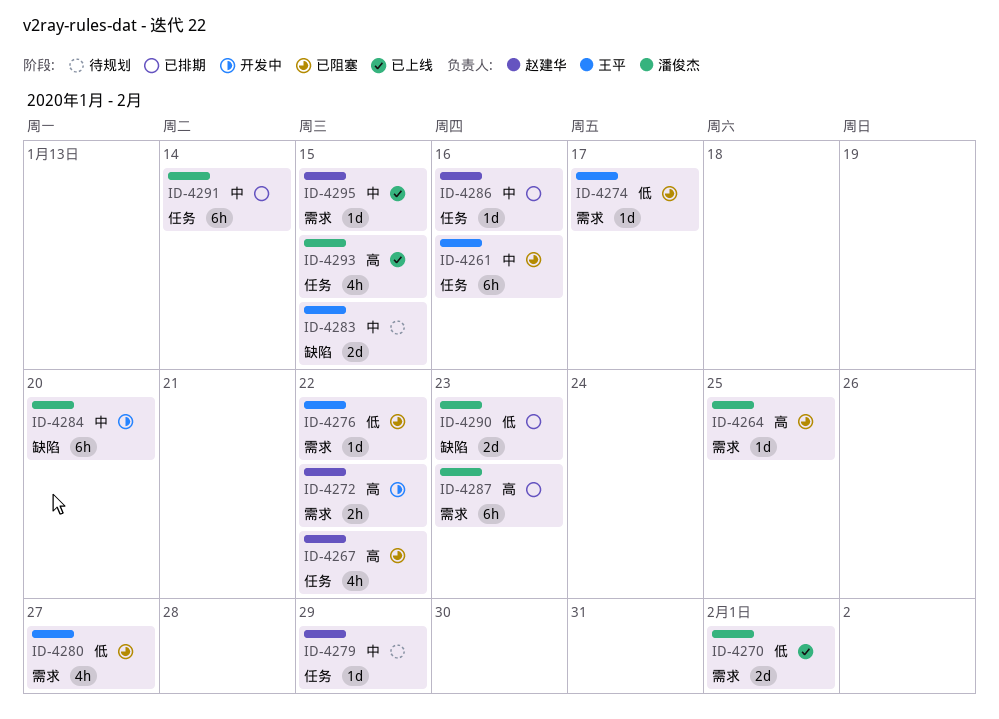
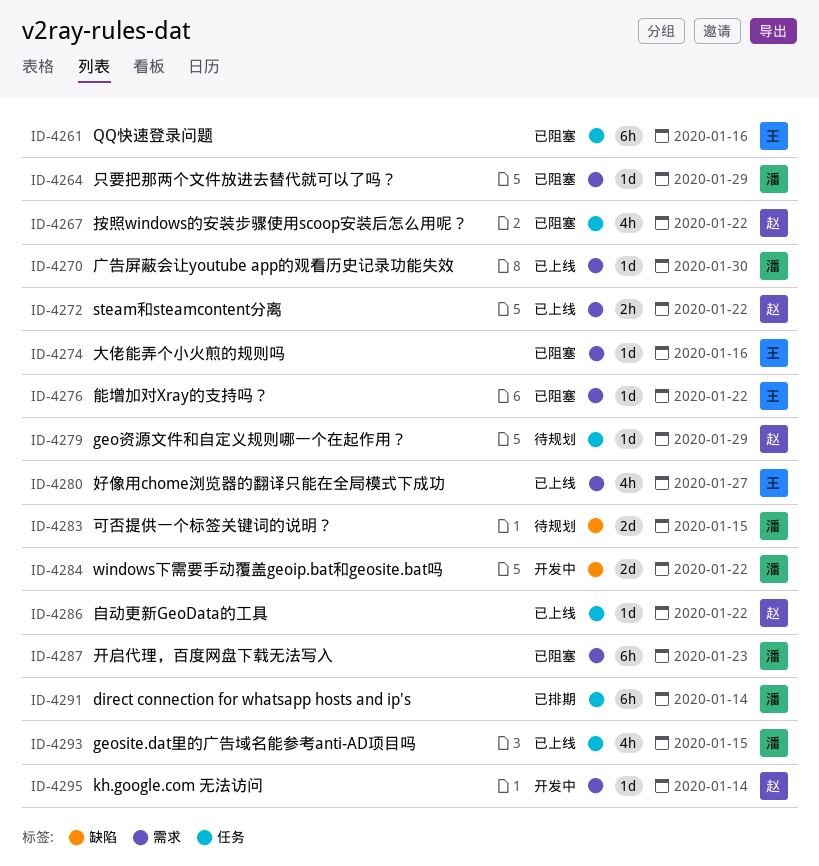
ID-4264, due: Jan 25 -> Jan 29
ID-4270, estimate: 2d -> 1d
ID-4270, due: Feb 1 -> Jan 30
ID-4272, status: 开发中 -> 已上线
ID-4274, due: Jan 17 -> Jan 16
ID-4280, status: 已阻塞 -> 已上线
ID-4283, owner: 王平 -> 潘俊杰
ID-4284, estimate: 6h -> 2d
ID-4284, due: Jan 20 -> Jan 22
ID-4286, status: 已排期 -> 已上线
ID-4286, due: Jan 16 -> Jan 22
ID-4287, status: 已排期 -> 已阻塞
ID-4290: present -> none
ID-4295, status: 已上线 -> 开发中
ID-4295, due: Jan 15 -> Jan 14

